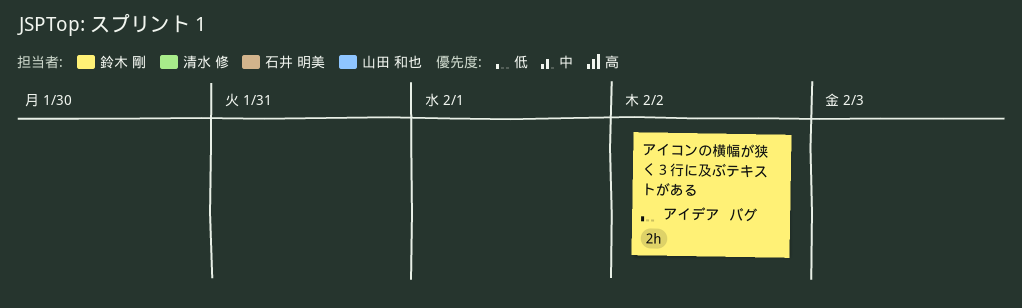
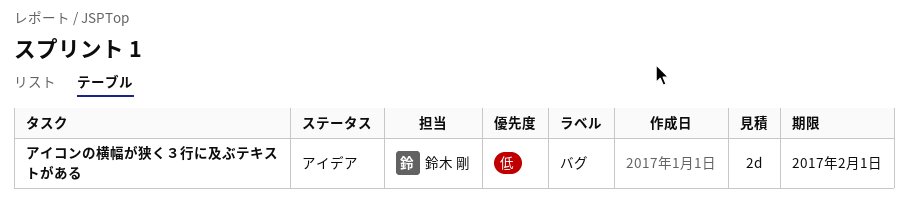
アイコンの横幅が狭く３行に及ぶテキストがある, estimate: 2h -> 2d
アイコンの横幅が狭く３行に及ぶテキストがある, due: Feb 2 -> Feb 1

